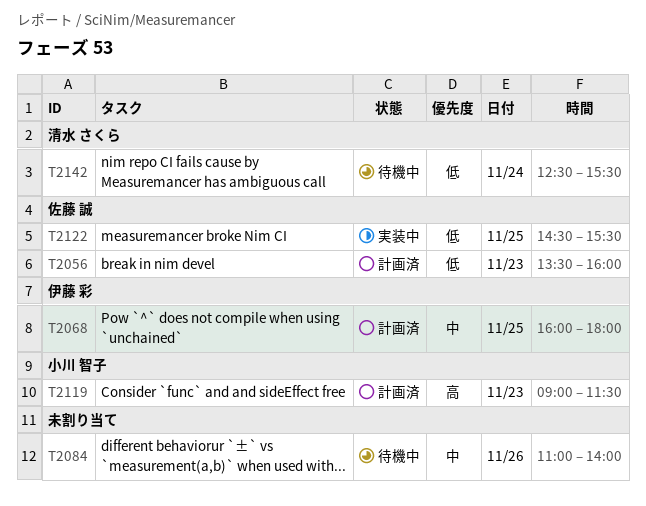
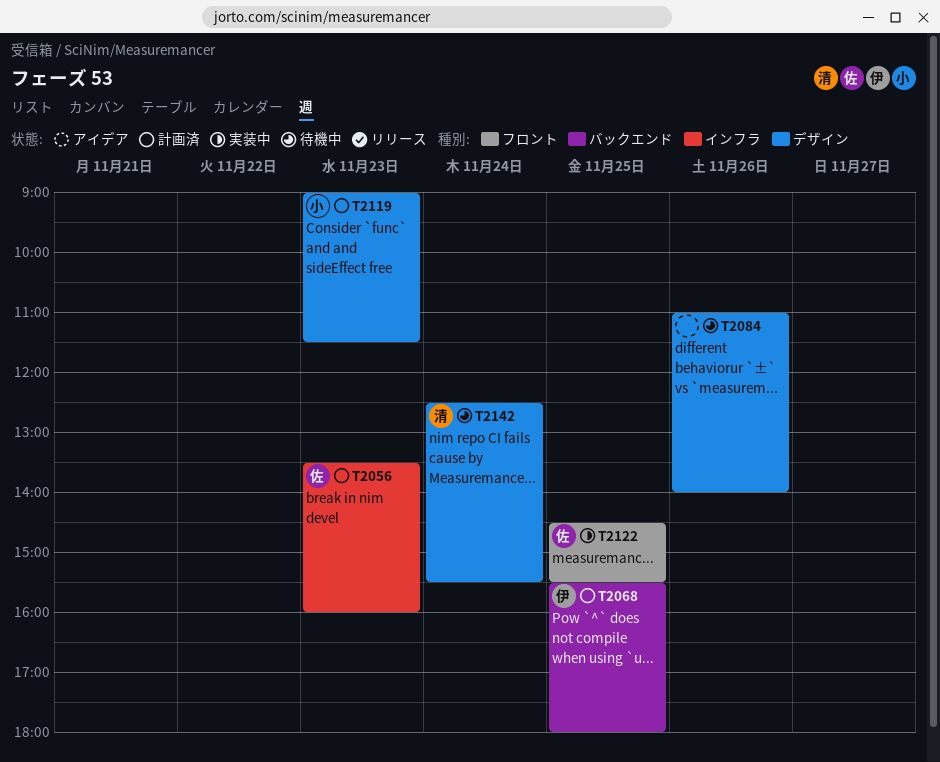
T2068, begins: 16:00 -> 15:30

